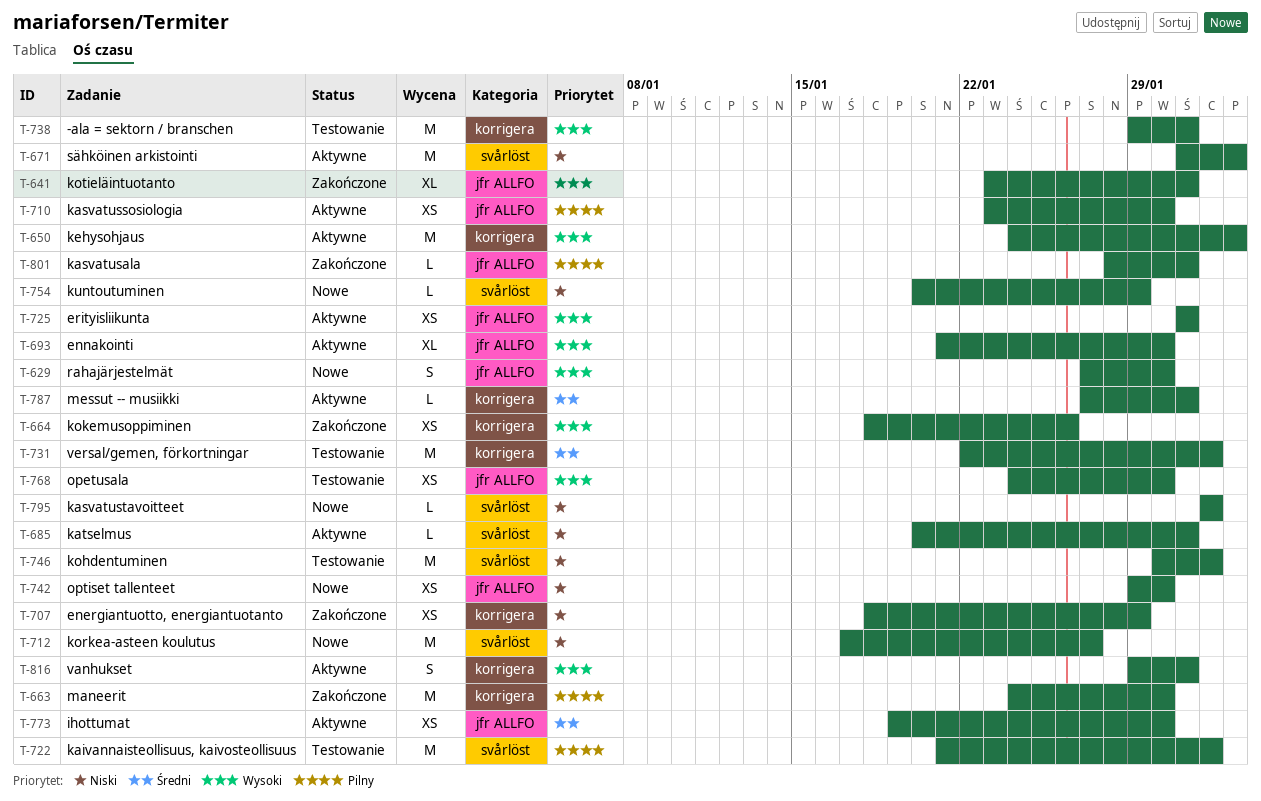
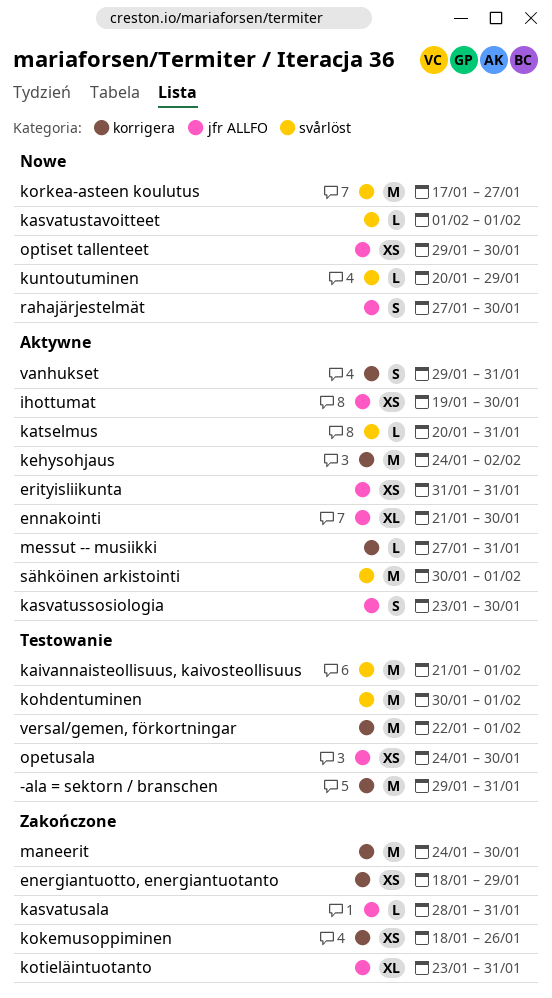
kasvatussosiologia, estimate: XS -> S
sähköinen arkistointi, start: Jan 31 -> Jan 30
sähköinen arkistointi, due: Feb 2 -> Feb 1

